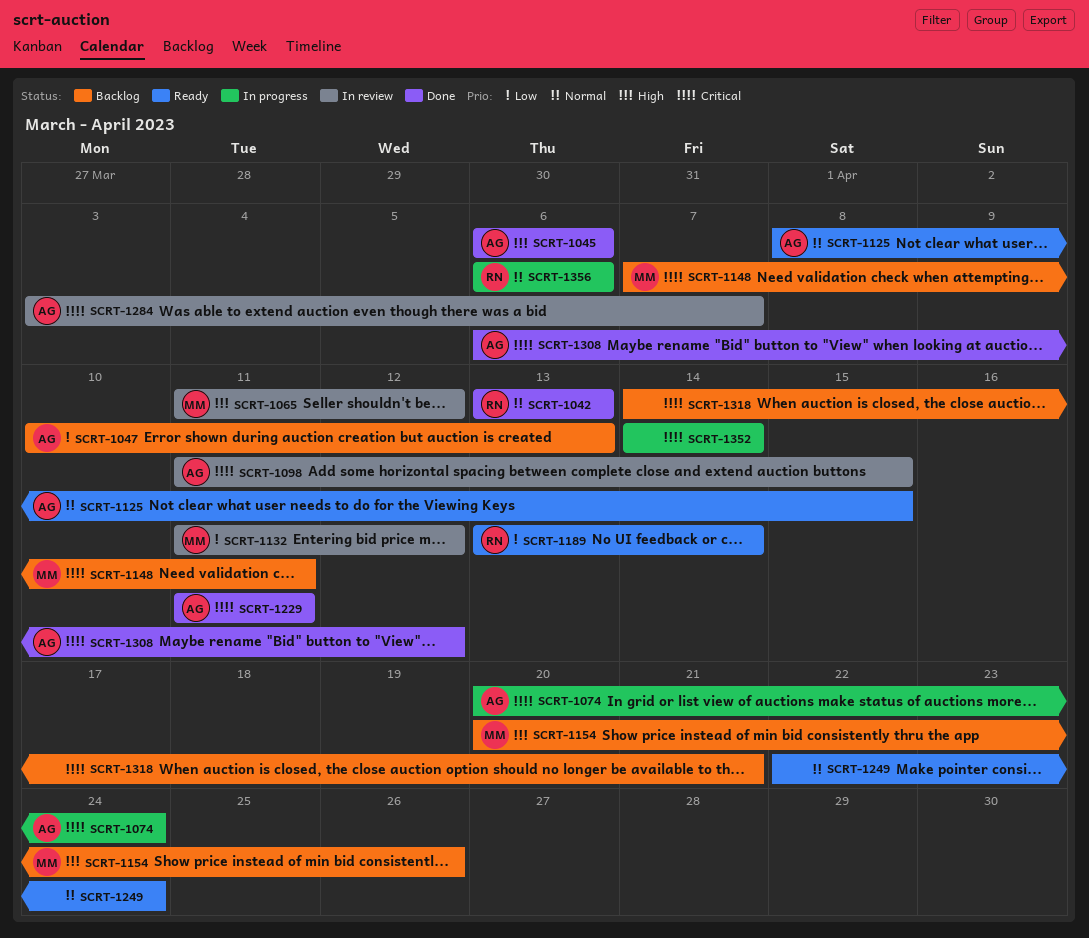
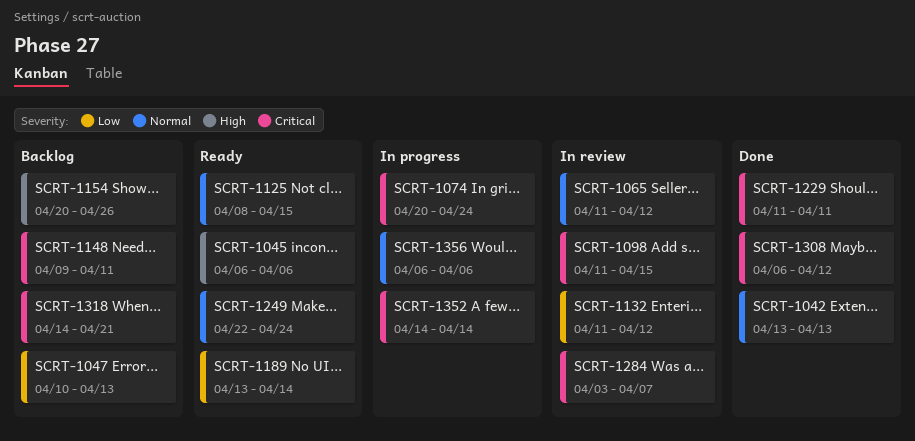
SCRT-1045, status: Done -> Ready
SCRT-1065, priority: High -> Normal
SCRT-1148, start: Apr 7 -> Apr 9

